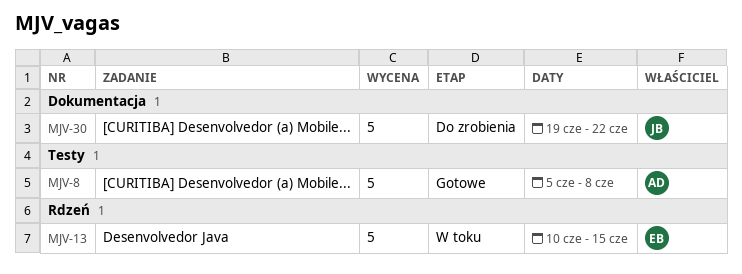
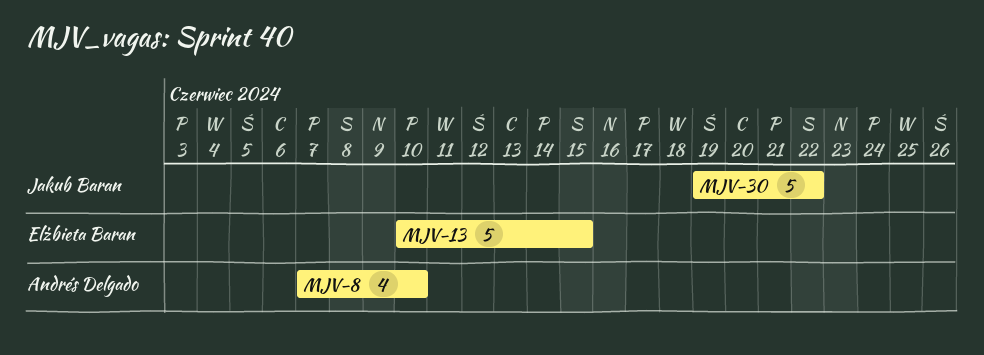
MJV-8, estimate: 5 -> 4
MJV-8, start: Jun 5 -> Jun 7
MJV-8, due: Jun 8 -> Jun 10

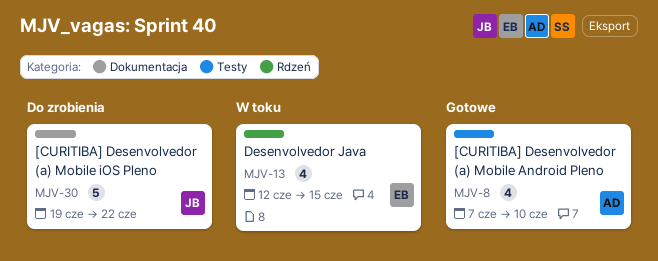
MJV-13, estimate: 5 -> 4
MJV-13, start: Jun 10 -> Jun 12

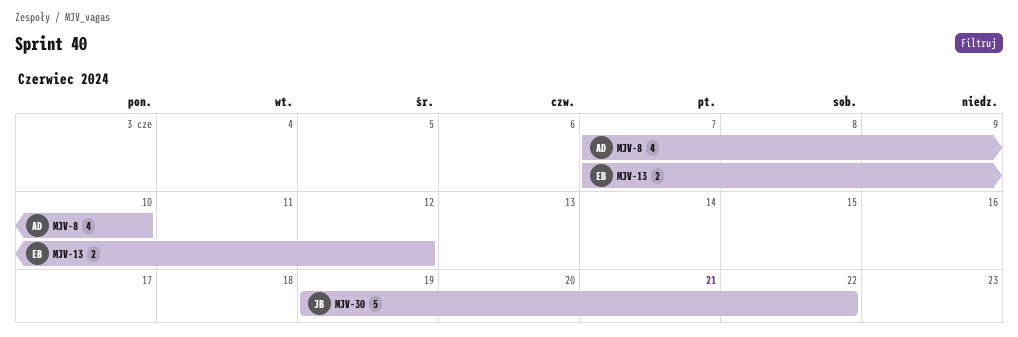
MJV-13, estimate: 4 -> 2
MJV-13, start: Jun 12 -> Jun 7
MJV-13, due: Jun 15 -> Jun 12

